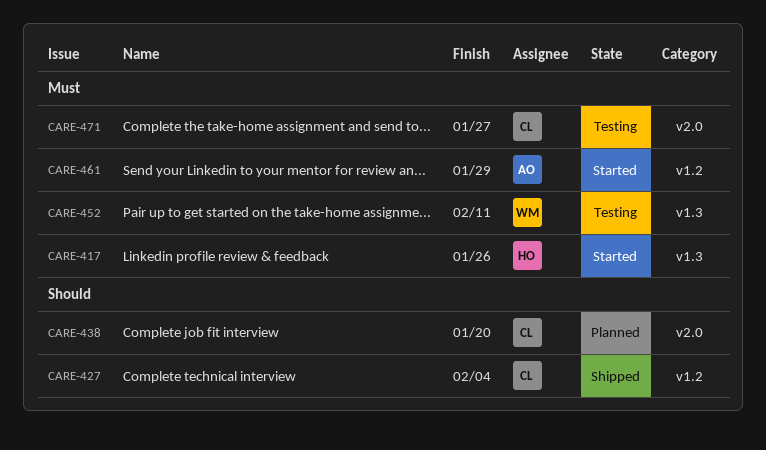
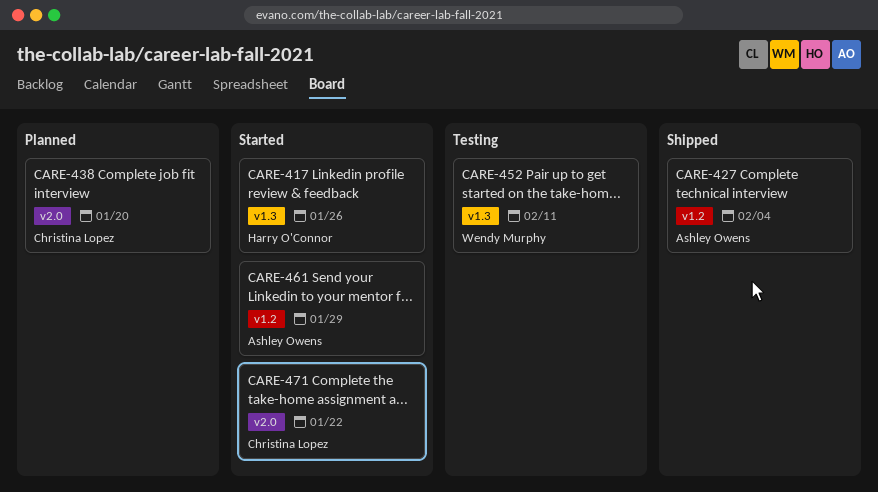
CARE-427, owner: Christina Lopez -> Ashley Owens
CARE-471, status: Testing -> Started
CARE-471, due: Jan 27 -> Jan 22

